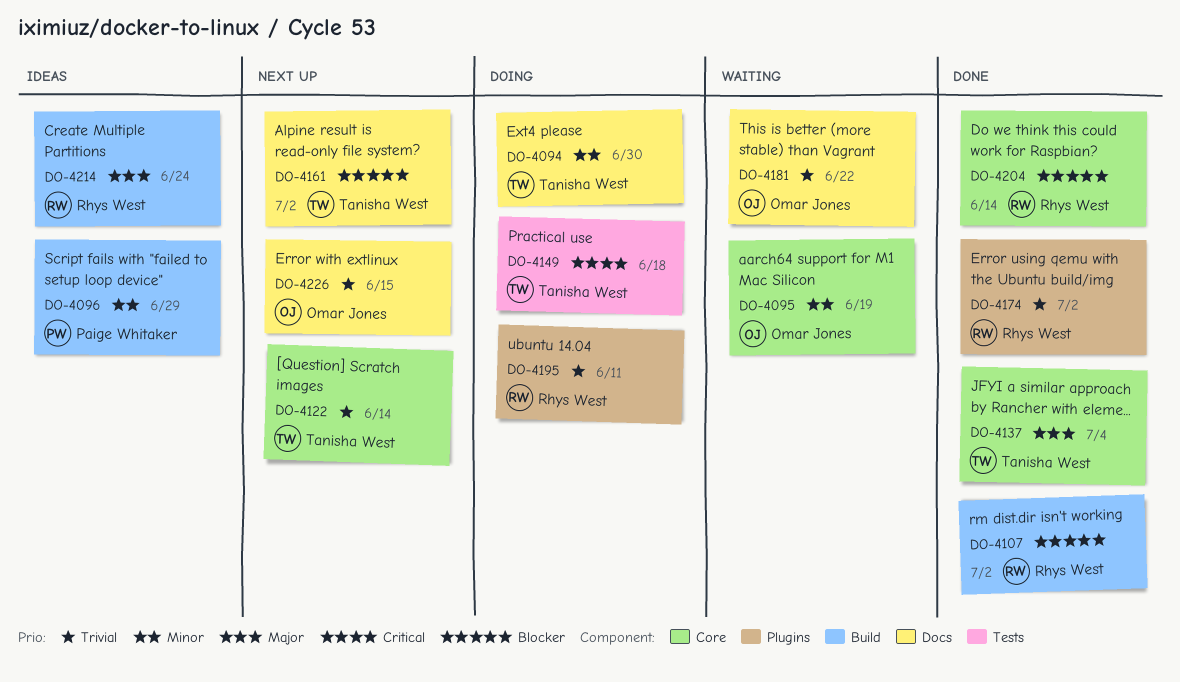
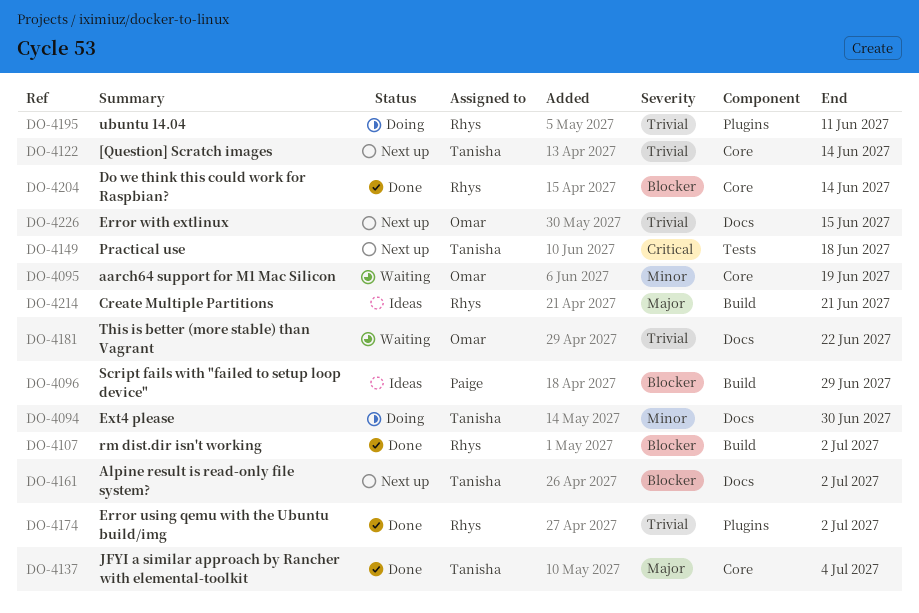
DO-4096, priority: Minor -> Blocker
DO-4149, status: Doing -> Next up
DO-4214, due: Jun 24 -> Jun 21

